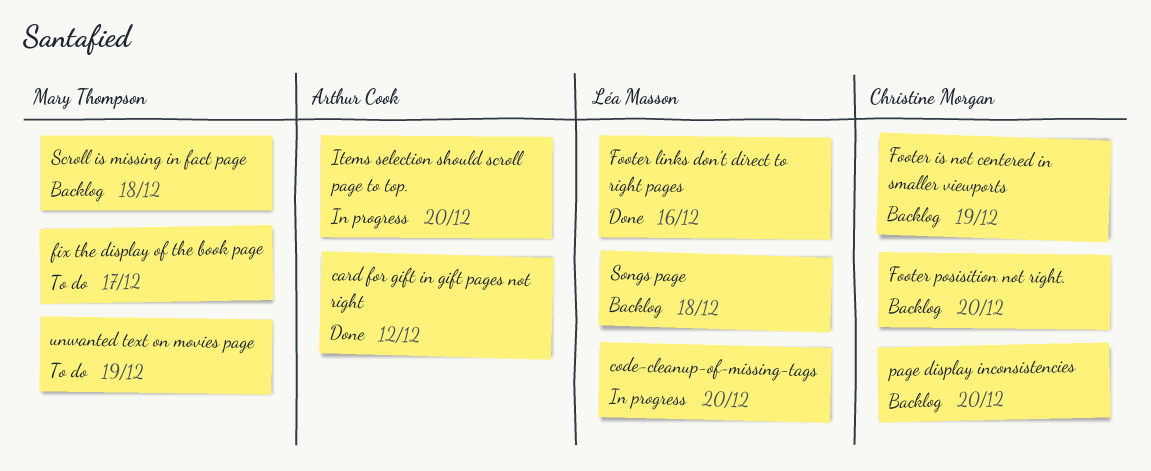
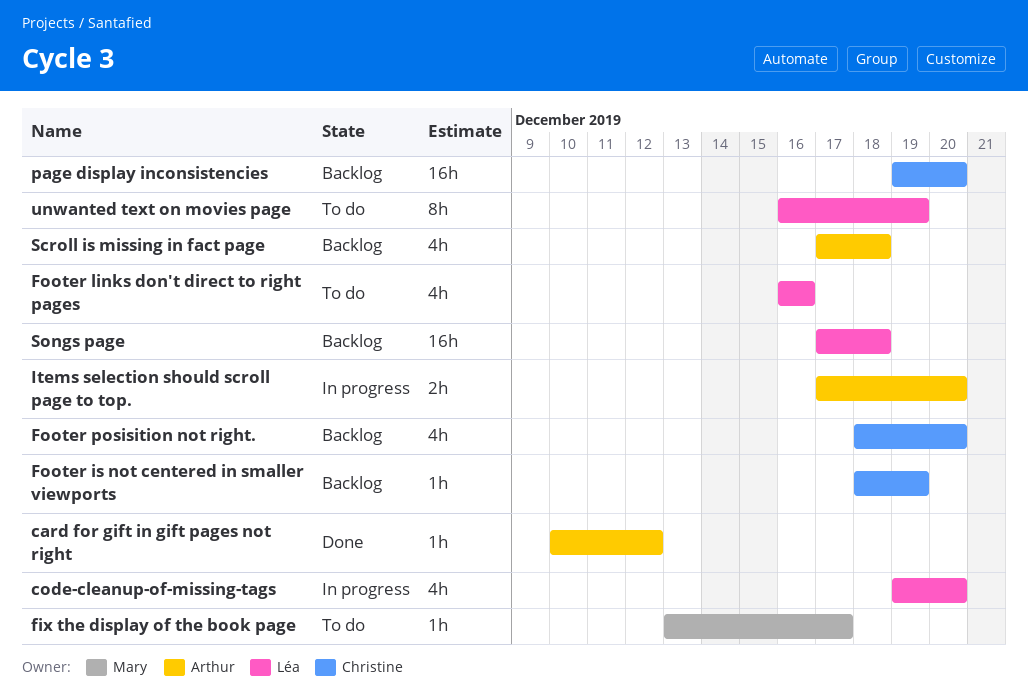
Footer links don't direct to right pages, status: Done -> To do
Scroll is missing in fact page, owner: Mary Thompson -> Arthur Cook
unwanted text on movies page, owner: Mary Thompson -> Léa Masson

